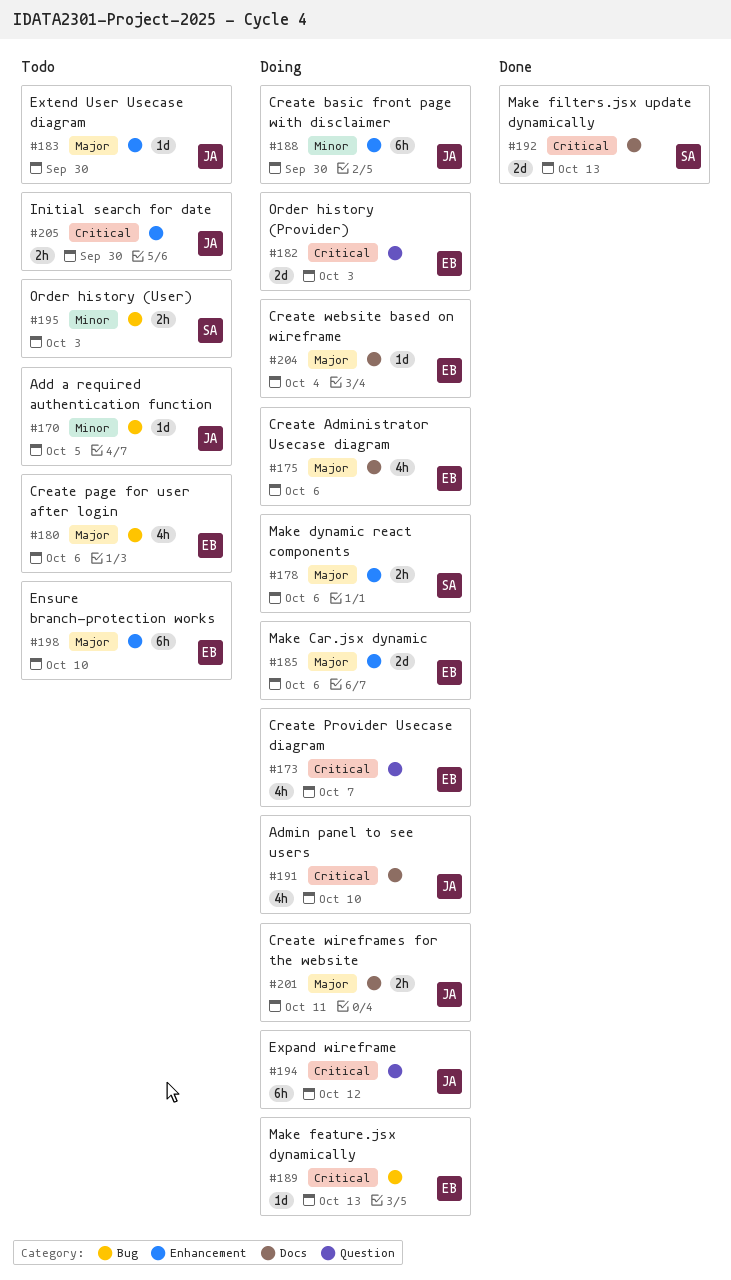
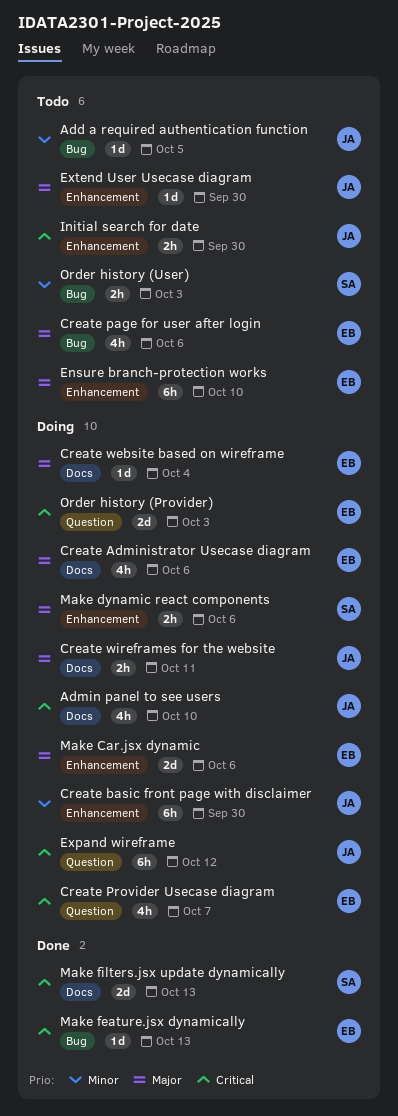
Make feature.jsx dynamically, status: Doing -> Done

